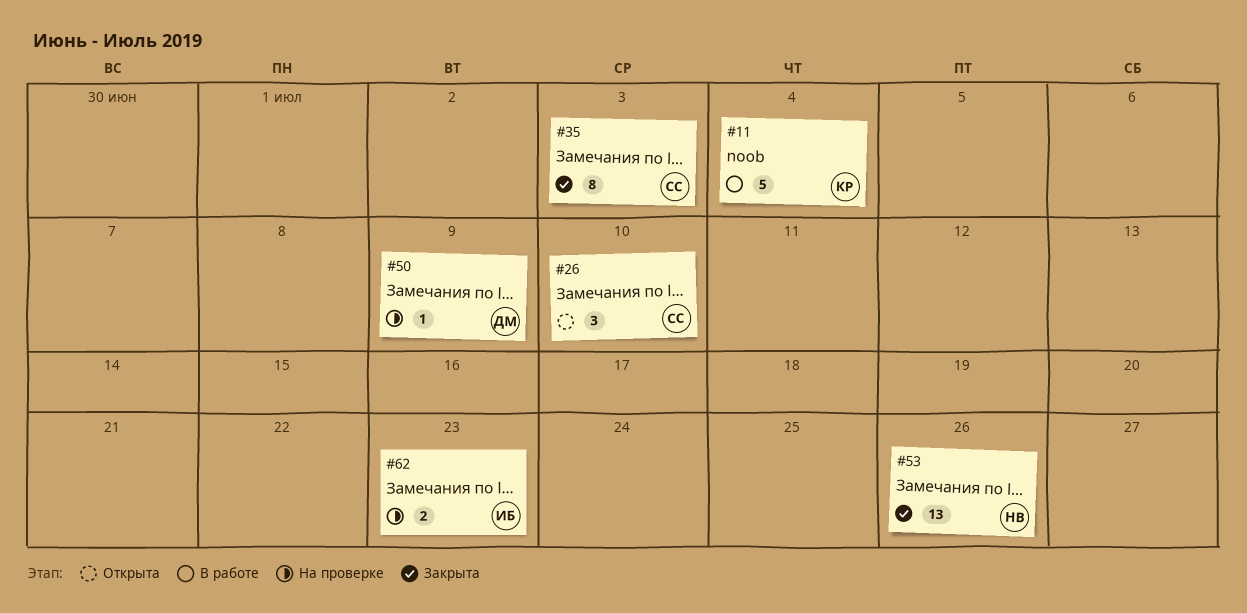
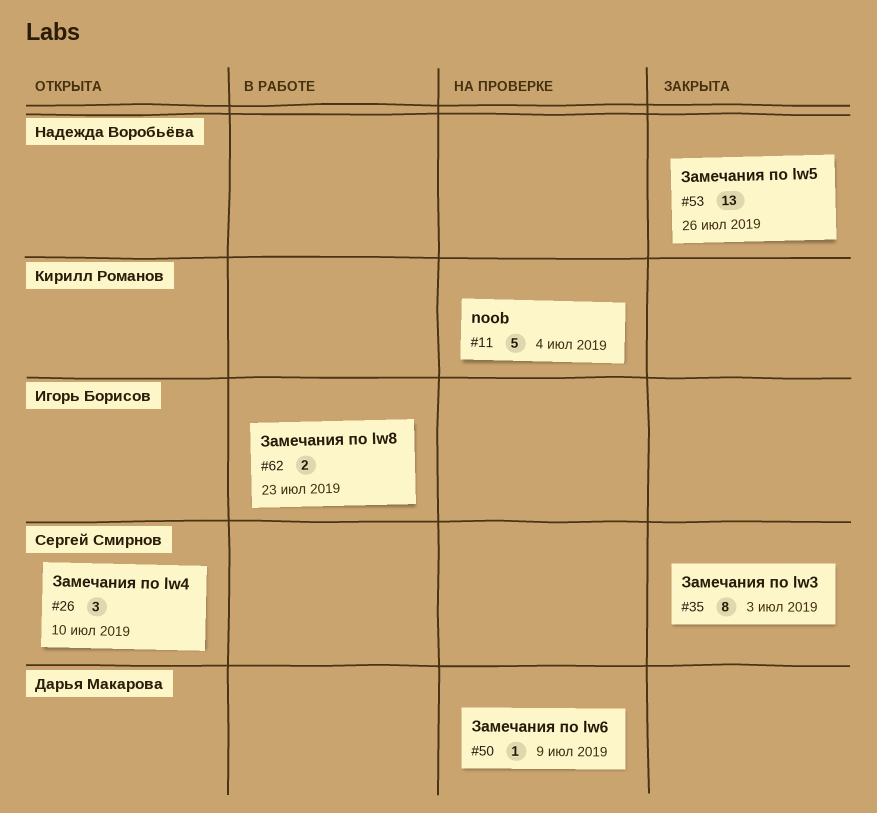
#11, status: В работе -> На проверке
#62, status: На проверке -> В работе

